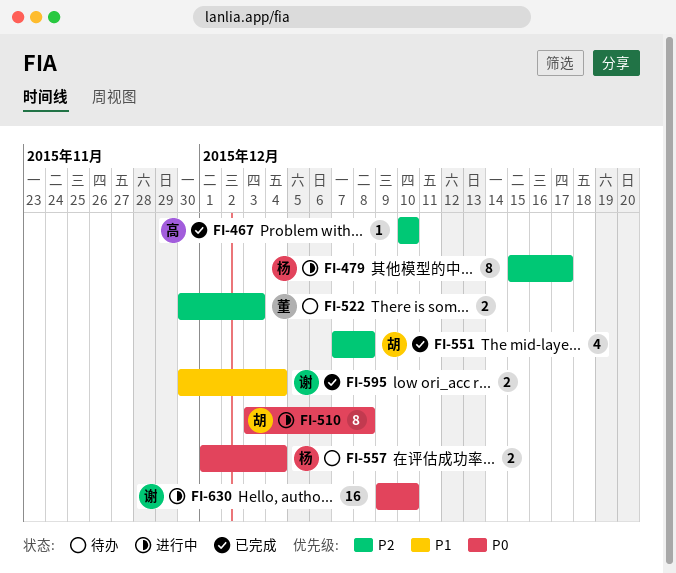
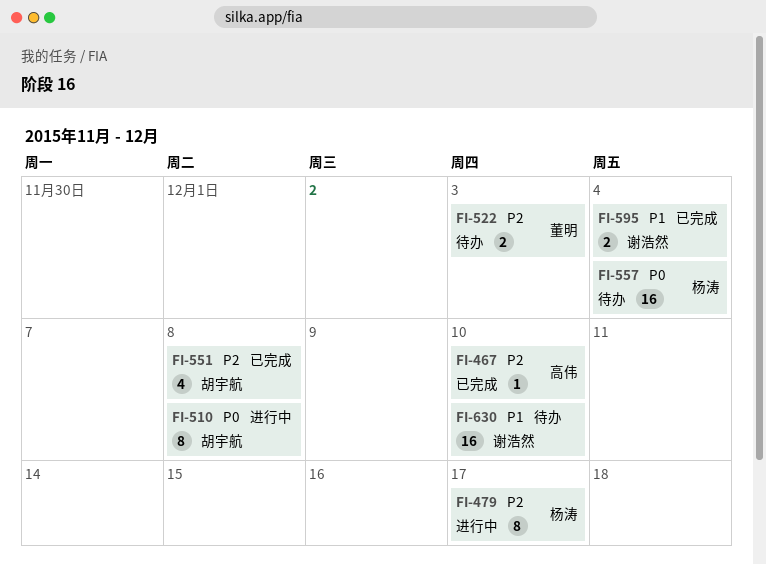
FI-557, estimate: 2 -> 16
FI-630, status: 进行中 -> 待办
FI-630, priority: P0 -> P1

